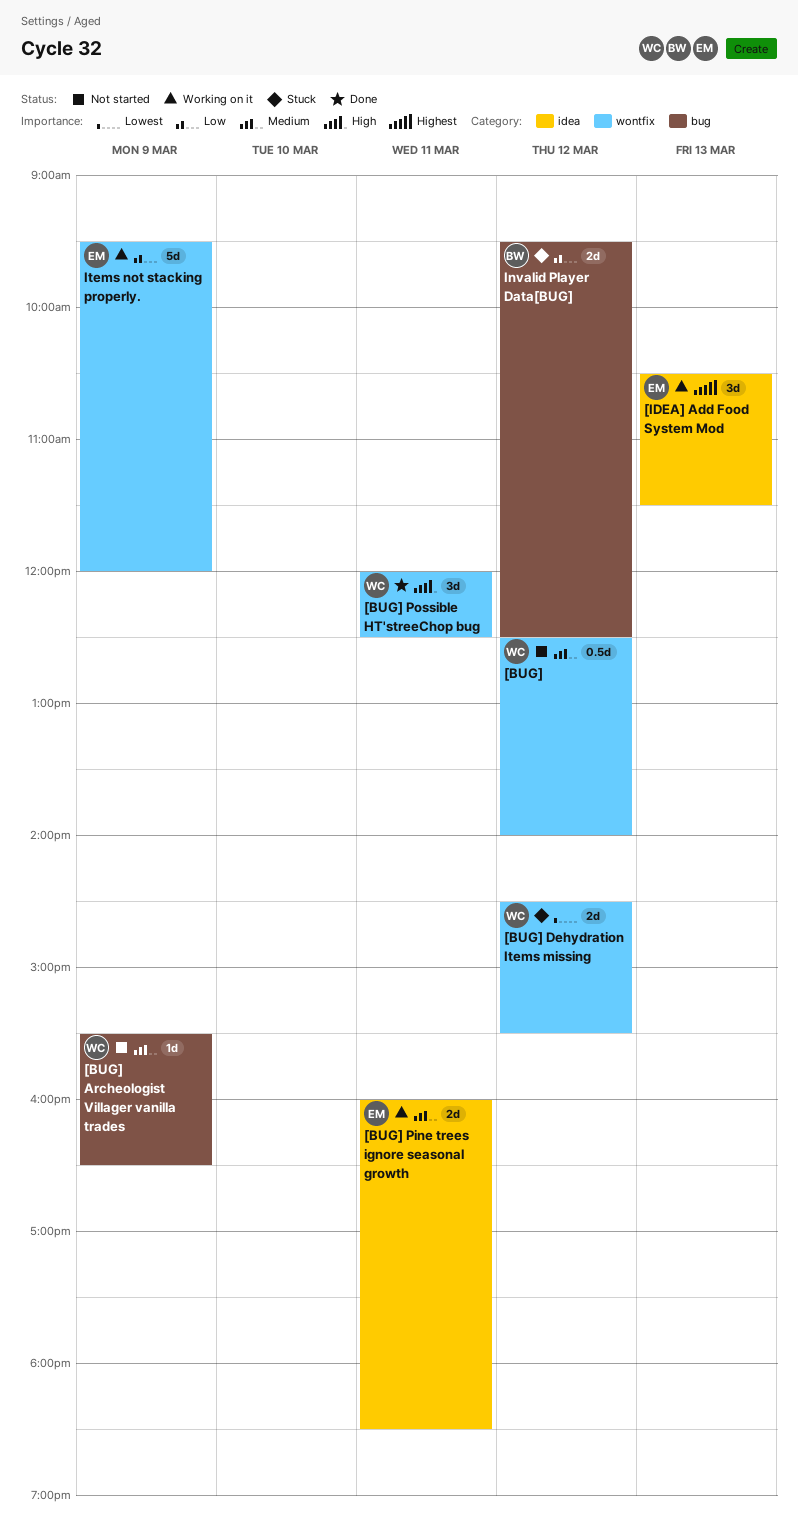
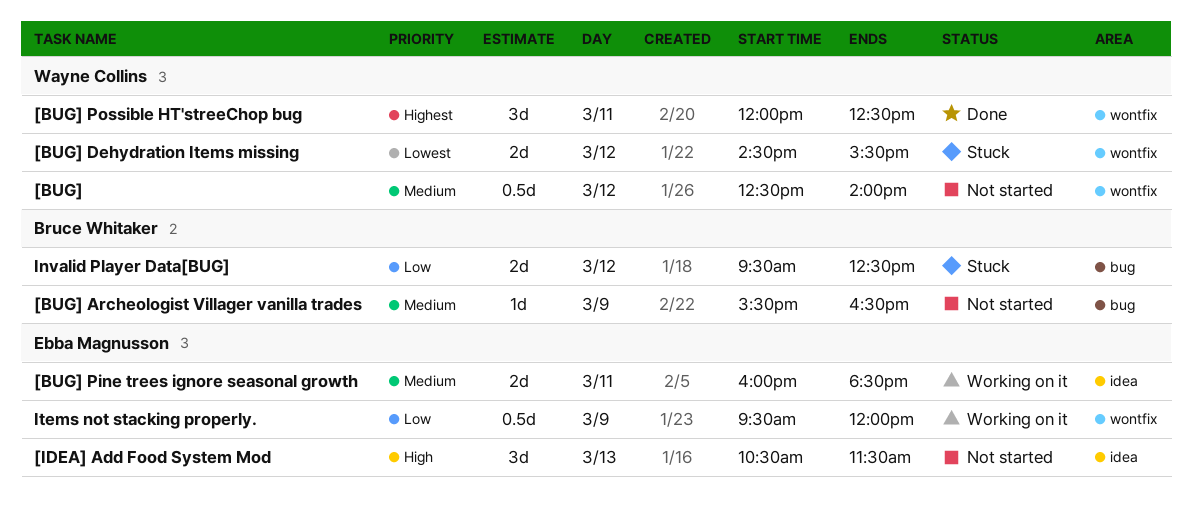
[BUG] Archeologist Villager vanilla trades, owner: Wayne Collins -> Bruce Whitaker
[BUG] Possible HT'streeChop bug, priority: High -> Highest
[IDEA] Add Food System Mod, status: Working on it -> Not started
[IDEA] Add Food System Mod, priority: Highest -> High
Items not stacking properly., estimate: 5d -> 0.5d

